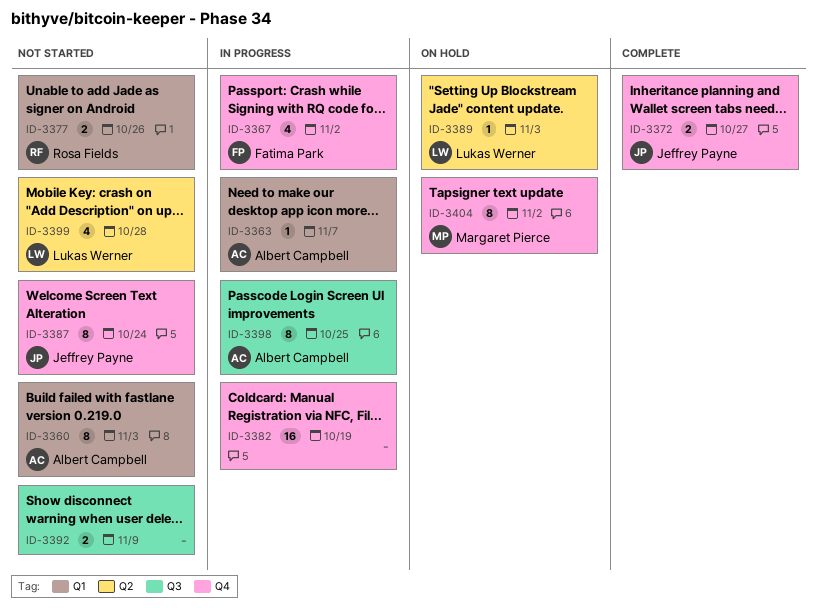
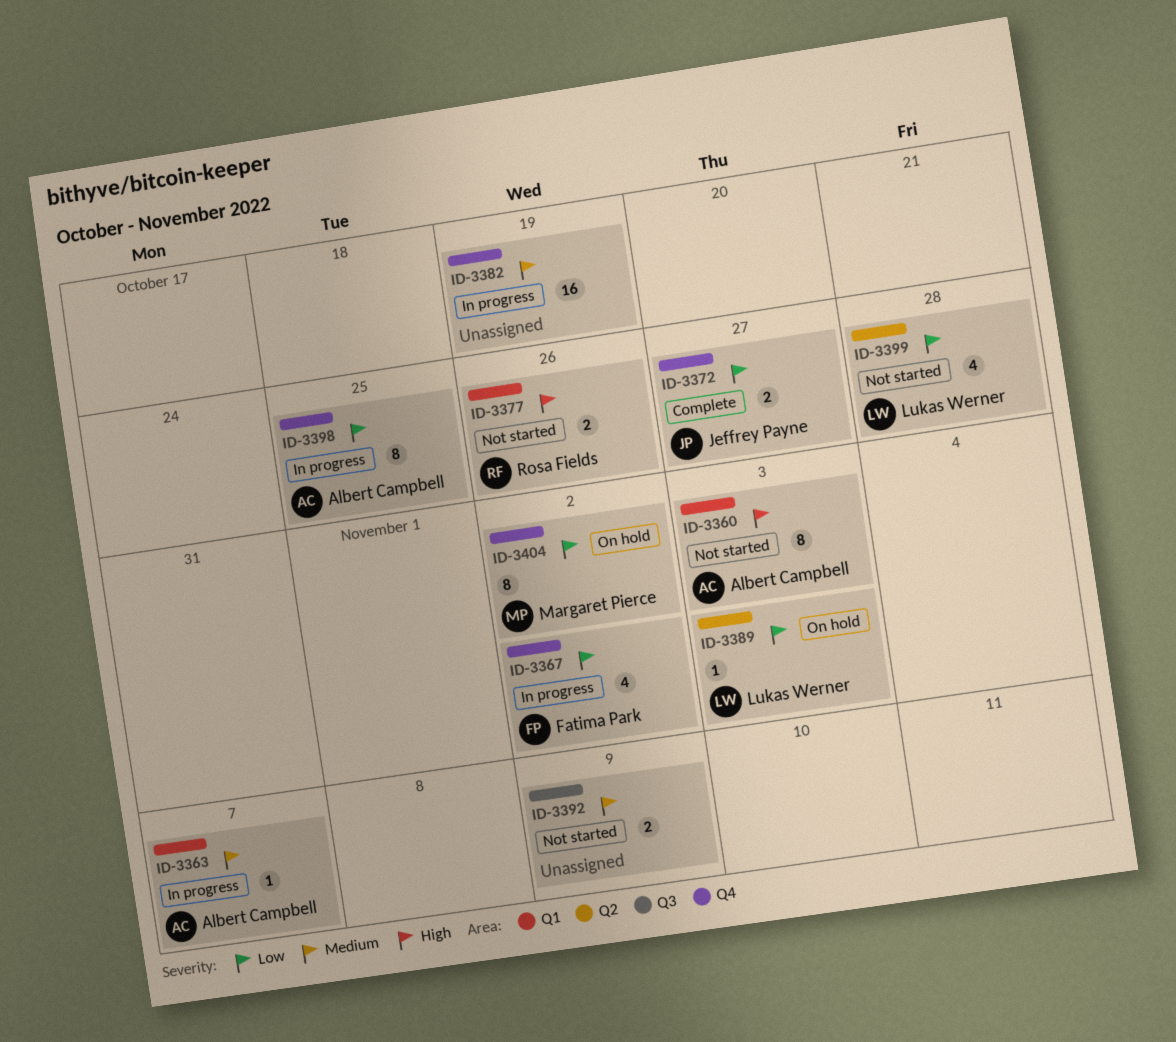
ID-3387: present -> none
ID-3398, label: Q3 -> Q4

